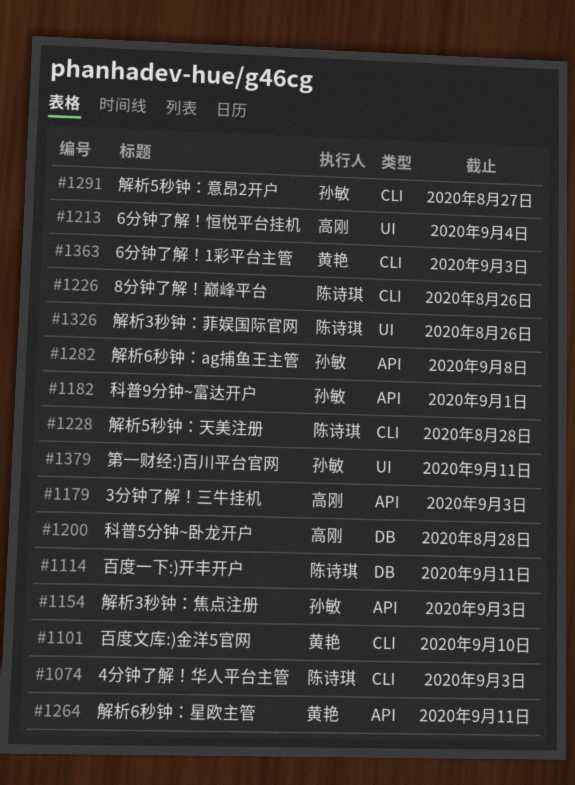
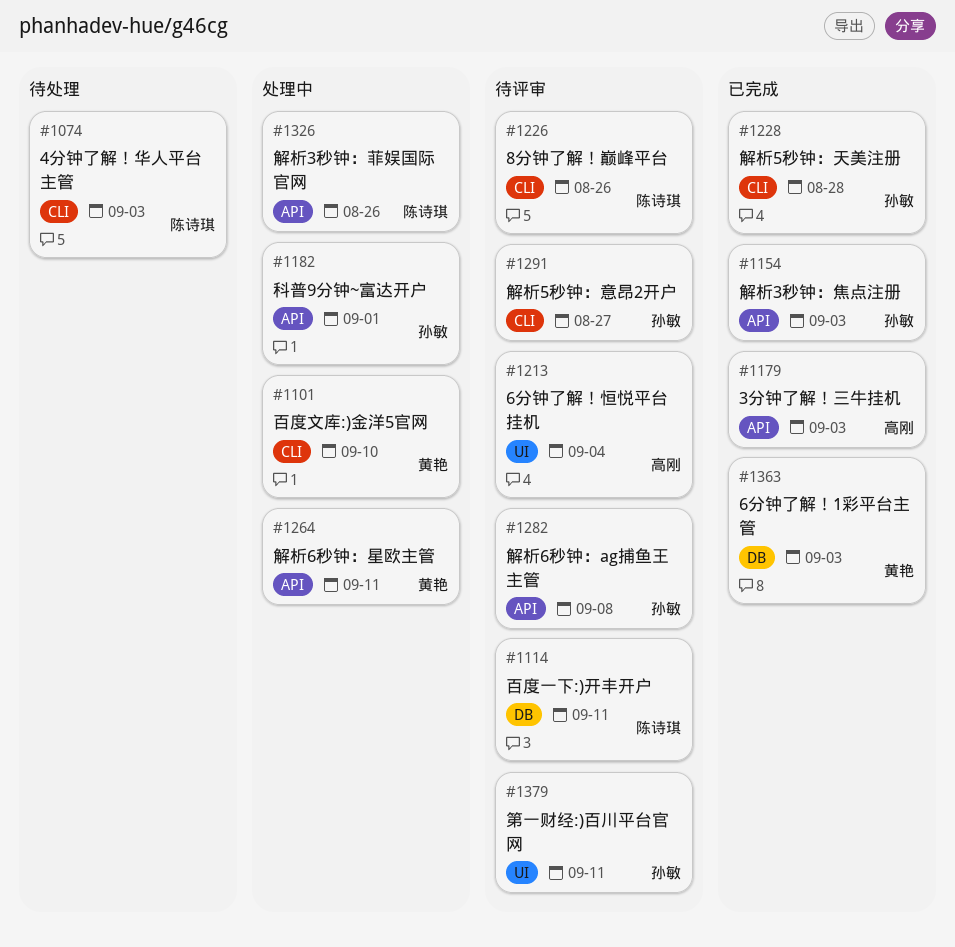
#1200: present -> none
#1228, owner: 陈诗琪 -> 孙敏
#1326, label: UI -> API
#1363, label: CLI -> DB

